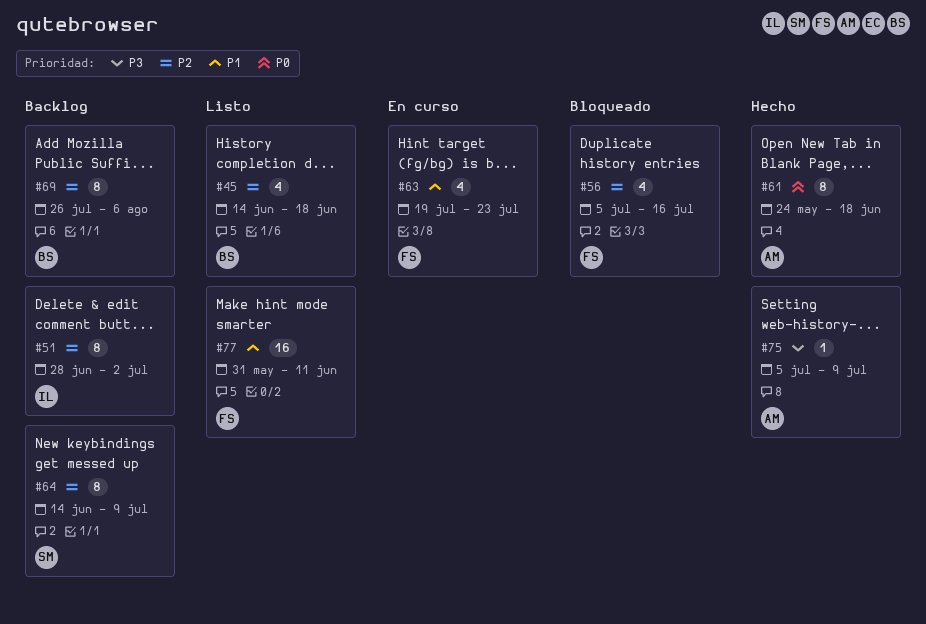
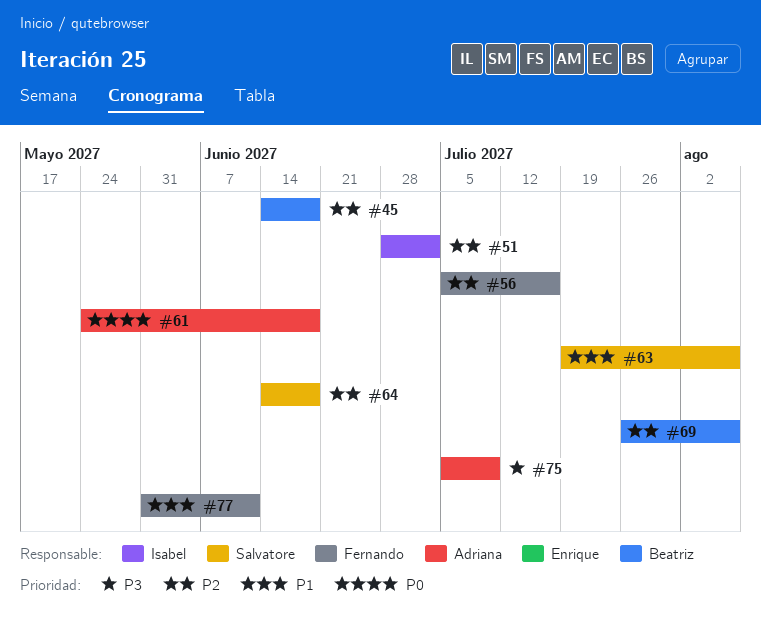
#63, owner: Fernando -> Salvatore
#63, due: Jul 23 -> Aug 6
#64, due: Jul 9 -> Jun 18

